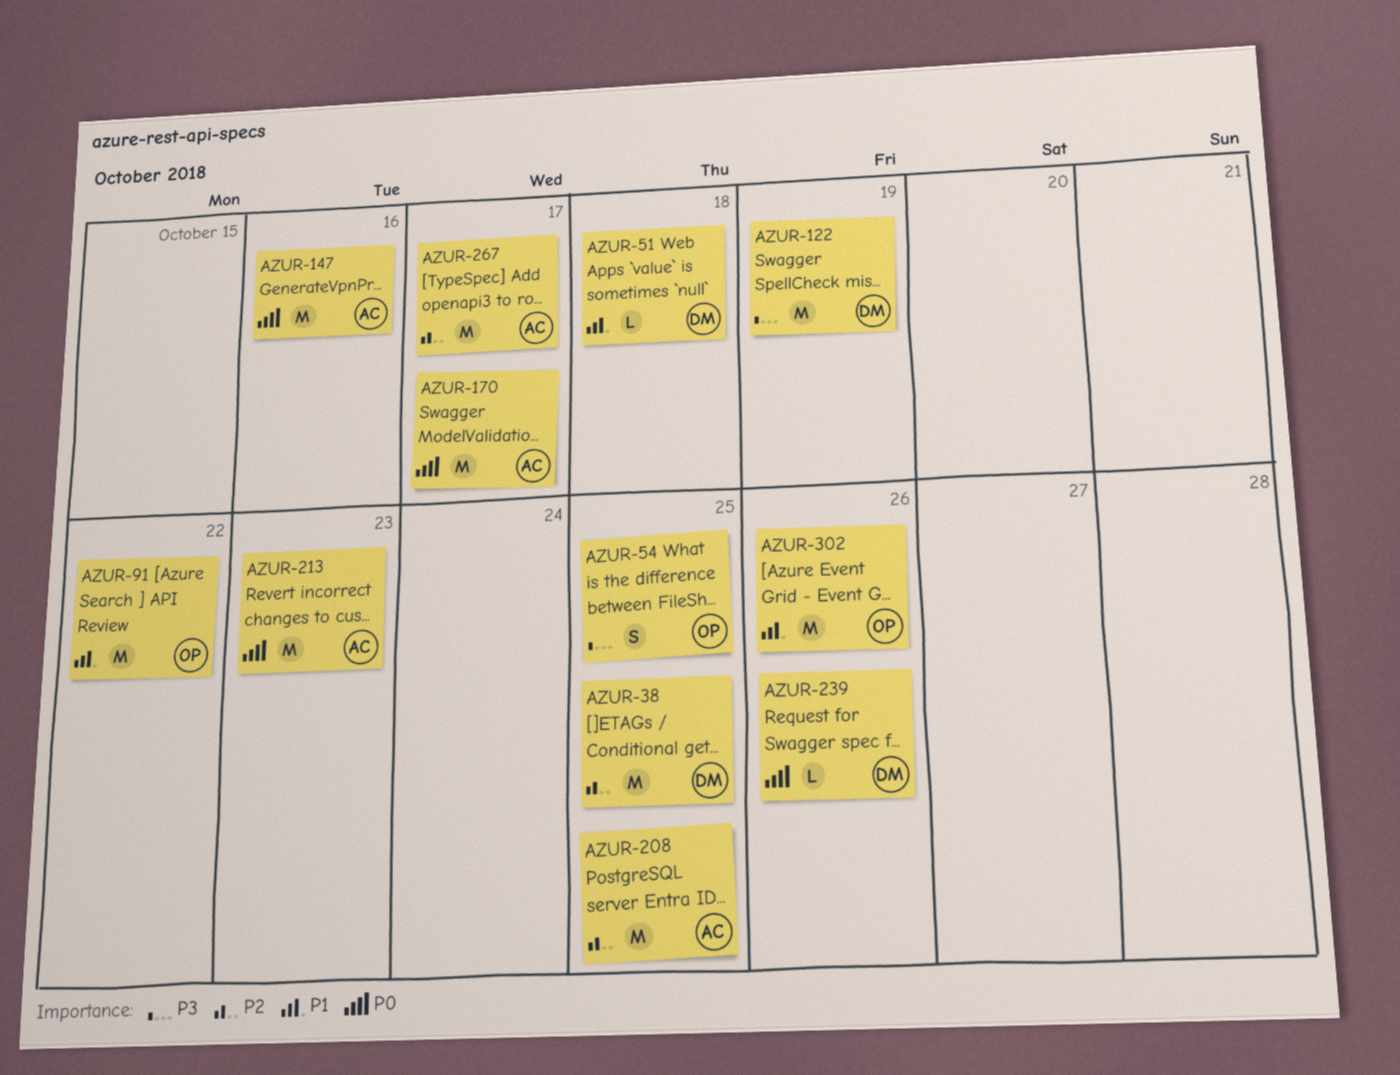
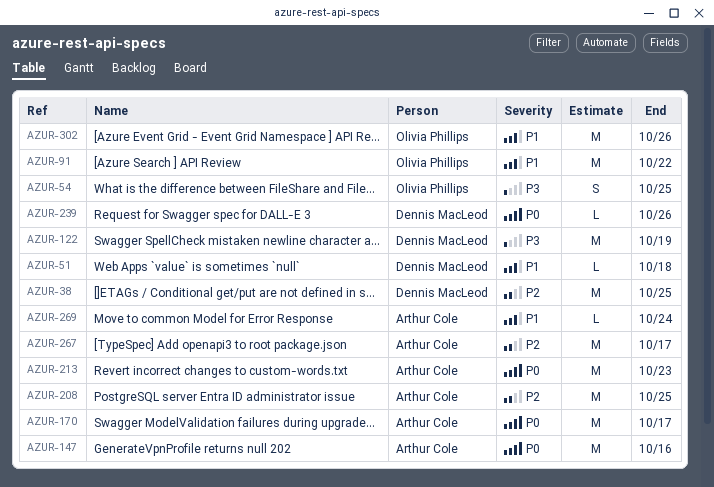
AZUR-269: none -> present

